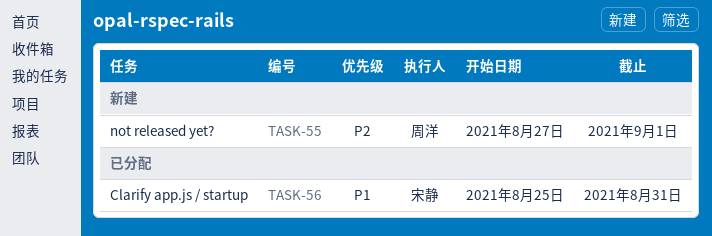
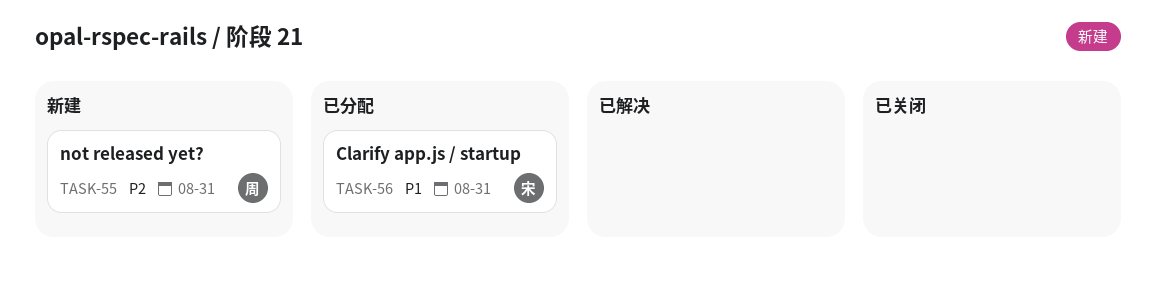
TASK-55, due: Sep 1 -> Aug 31

